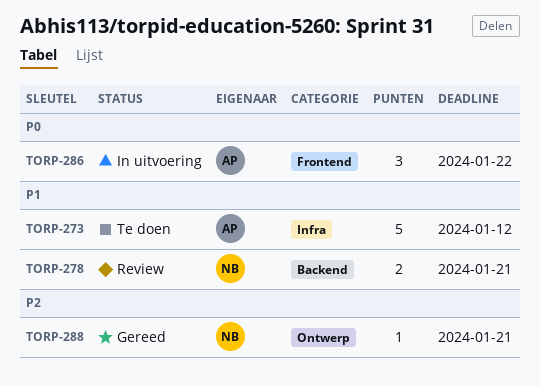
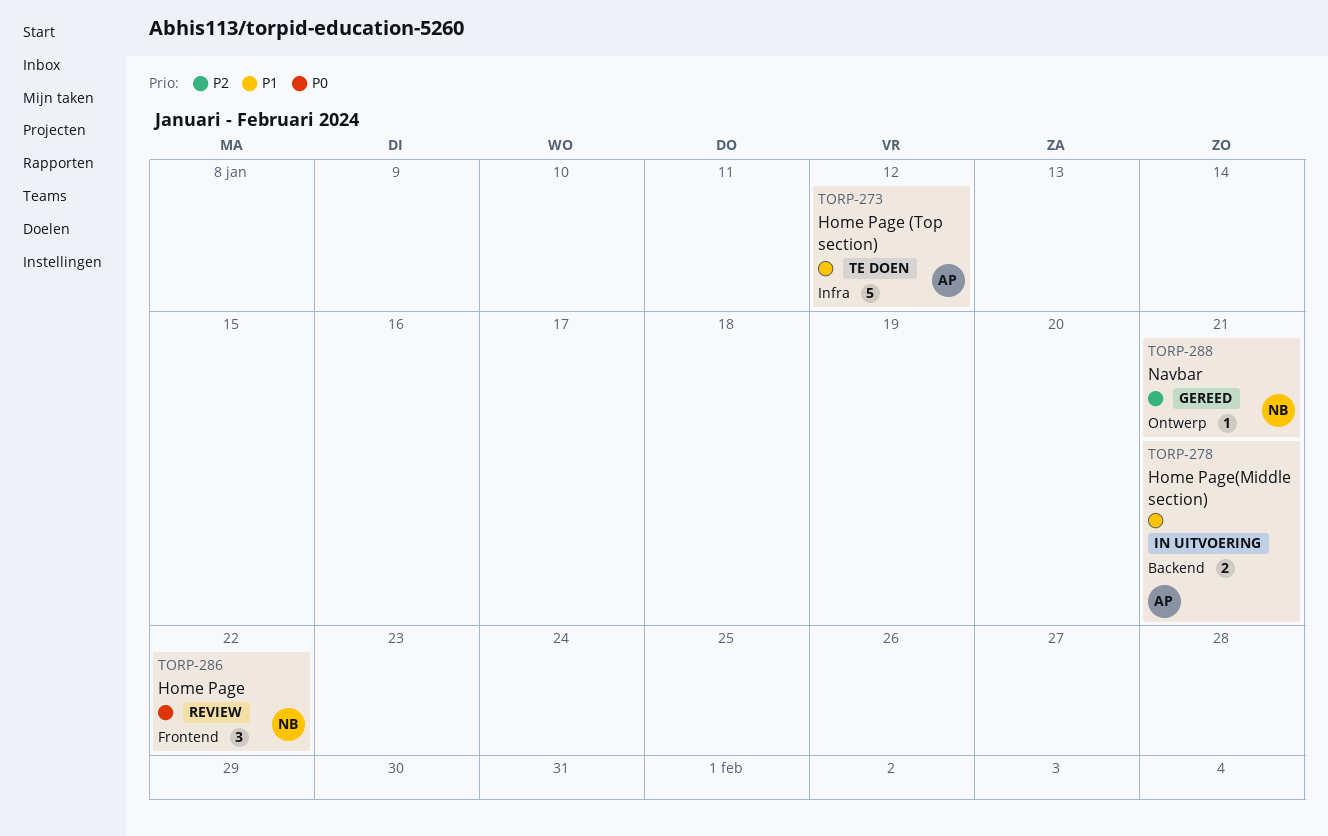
TORP-278, status: Review -> In uitvoering
TORP-278, owner: NB -> AP
TORP-286, status: In uitvoering -> Review
TORP-286, owner: AP -> NB

